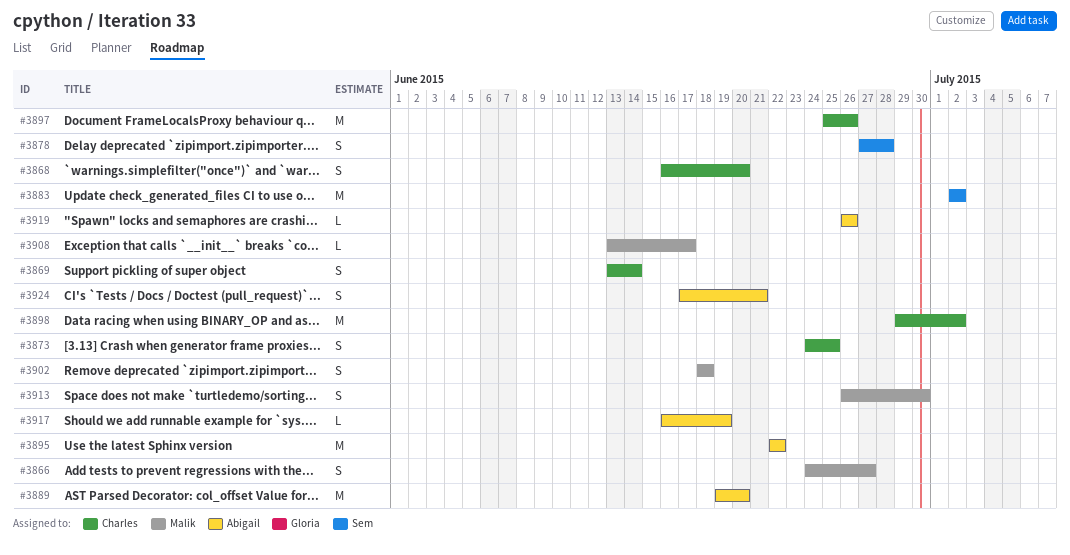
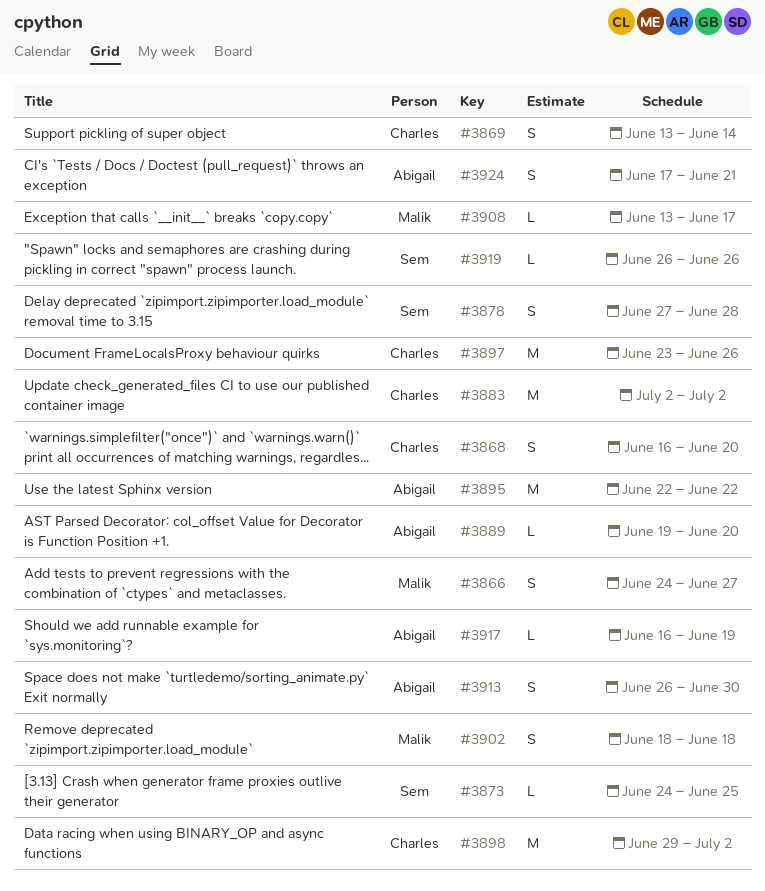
#3873, owner: Charles -> Sem
#3873, estimate: S -> L
#3883, owner: Sem -> Charles
#3889, estimate: M -> L
#3897, start: Jun 25 -> Jun 23
#3913, owner: Malik -> Abigail
#3919, owner: Abigail -> Sem

